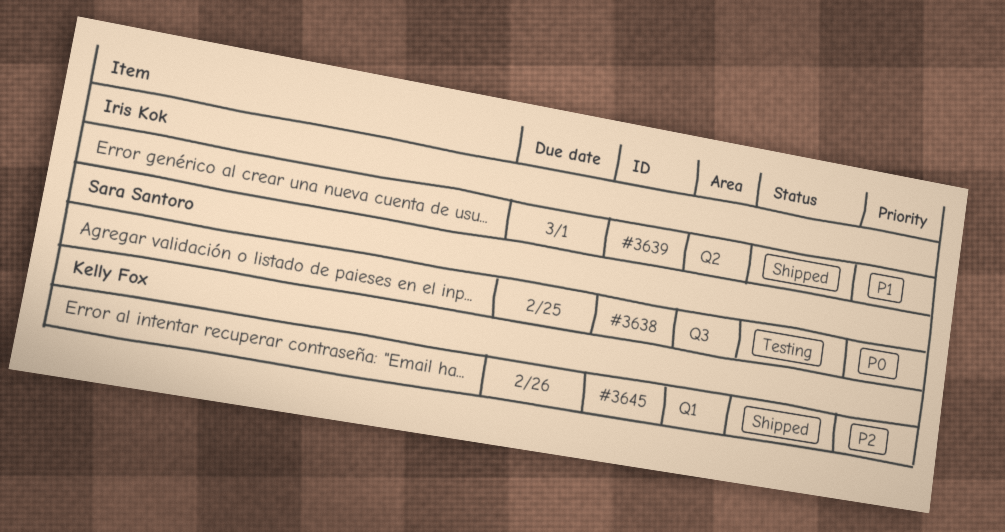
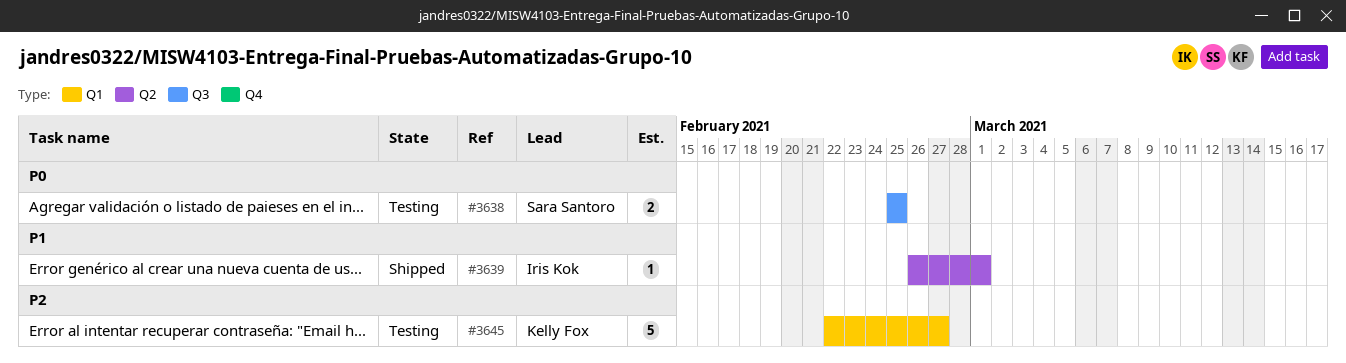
#3645, status: Shipped -> Testing
#3645, due: Feb 26 -> Feb 27

